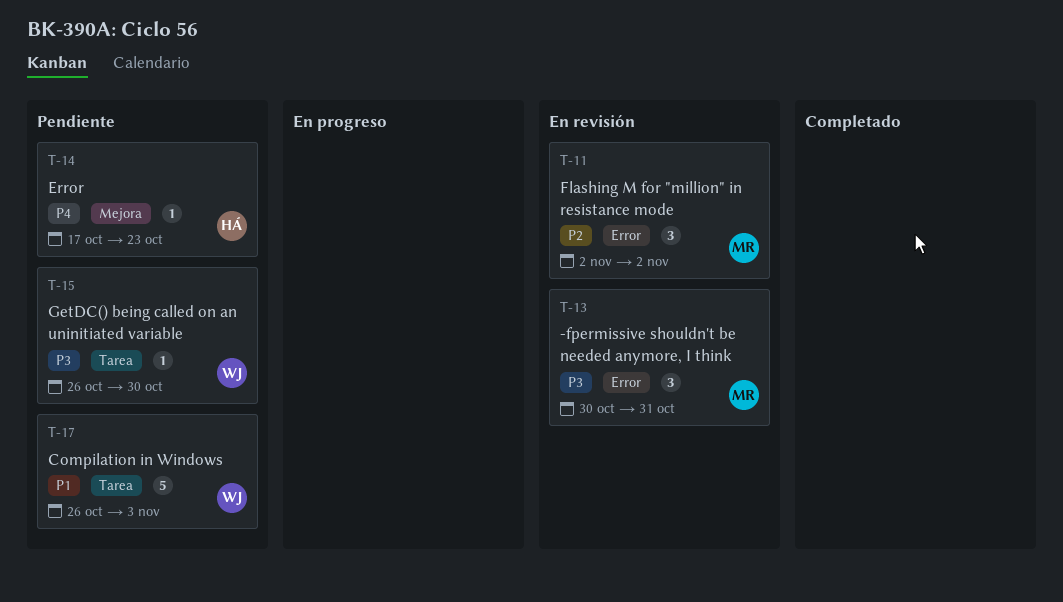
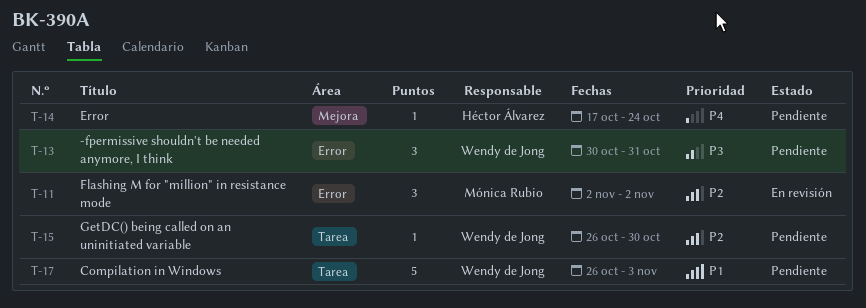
T-13, status: En revisión -> Pendiente
T-13, owner: Mónica Rubio -> Wendy de Jong
T-14, due: Oct 23 -> Oct 24
T-15, priority: P3 -> P2

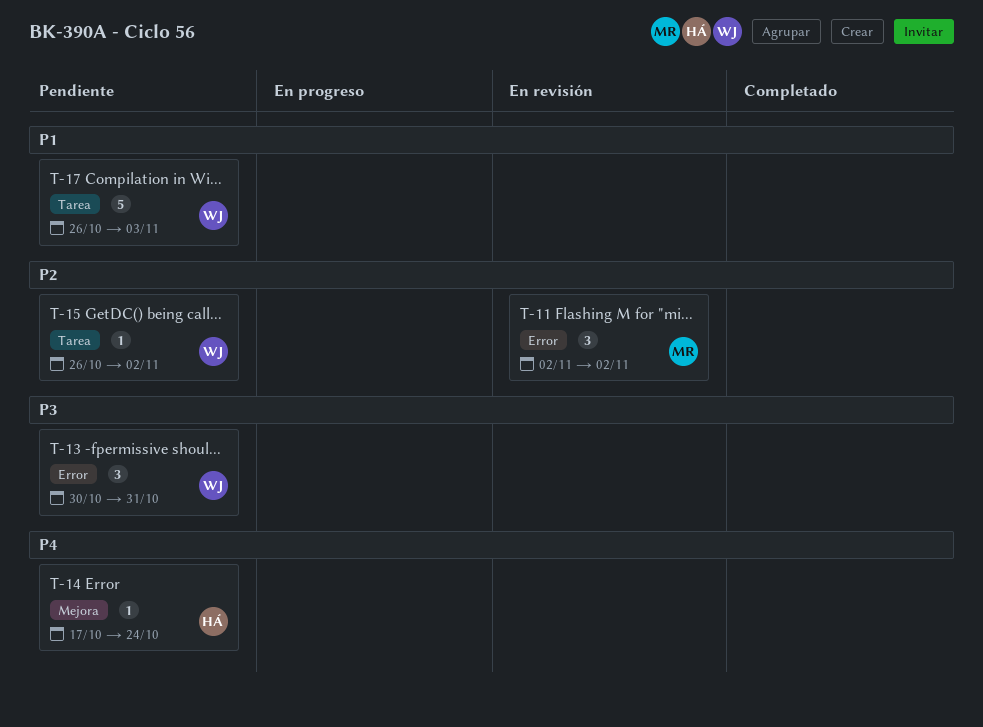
T-15, due: Oct 30 -> Nov 2

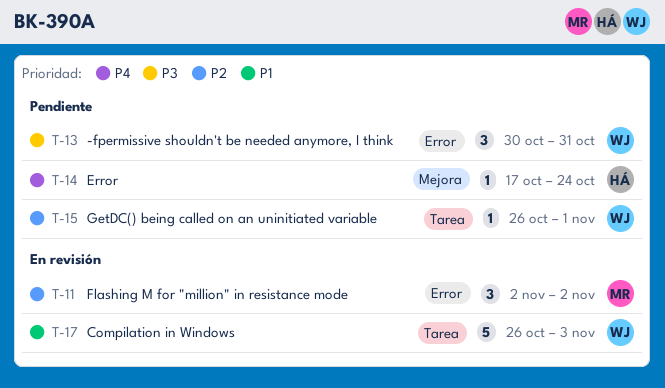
T-15, due: Nov 2 -> Nov 1
T-17, status: Pendiente -> En revisión

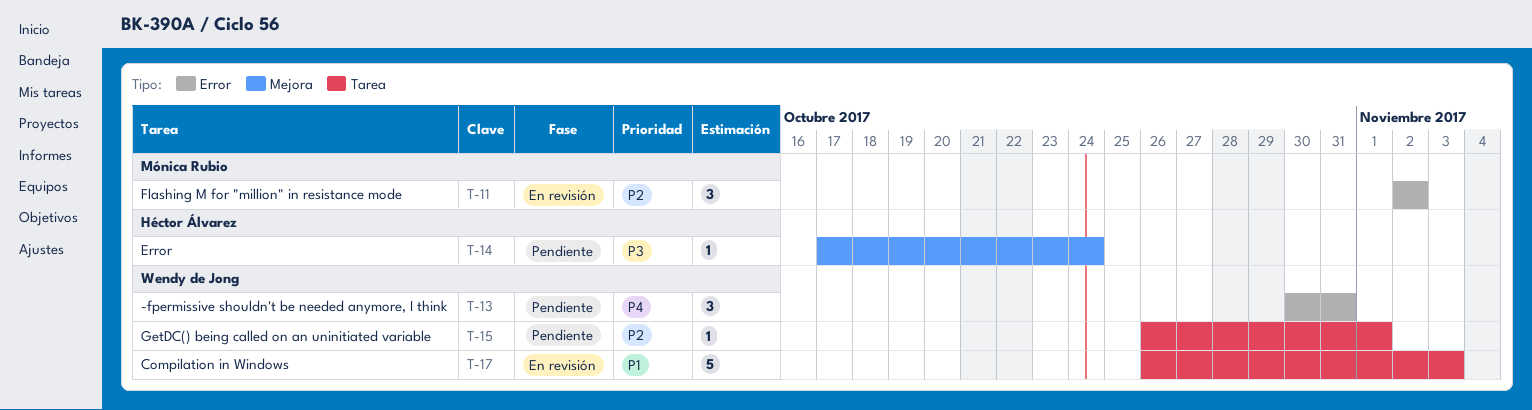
T-13, priority: P3 -> P4
T-14, priority: P4 -> P3

